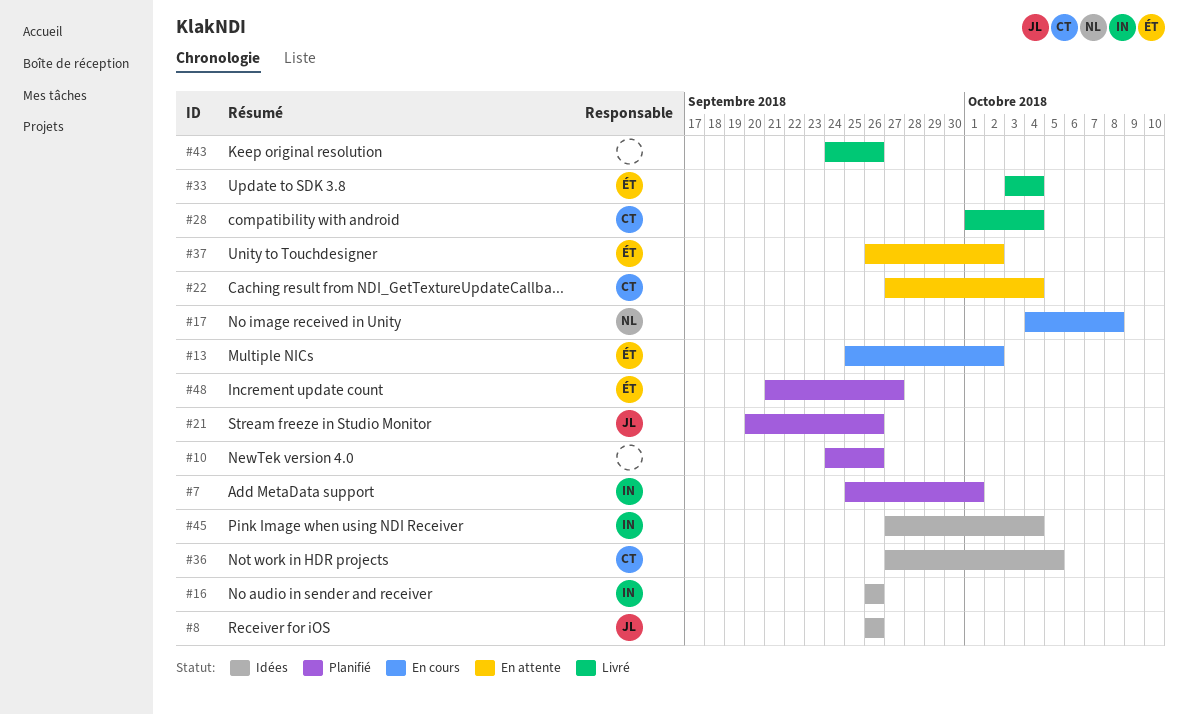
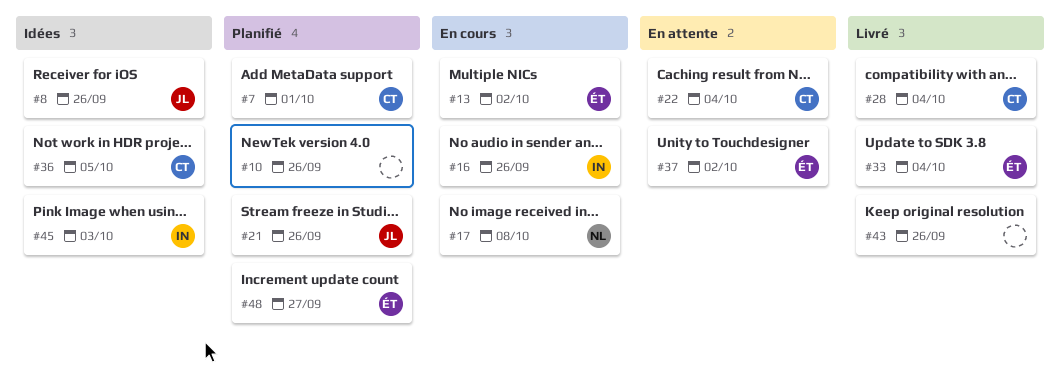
#7, owner: IN -> CT
#16, status: Idées -> En cours
#45, due: Oct 4 -> Oct 3

